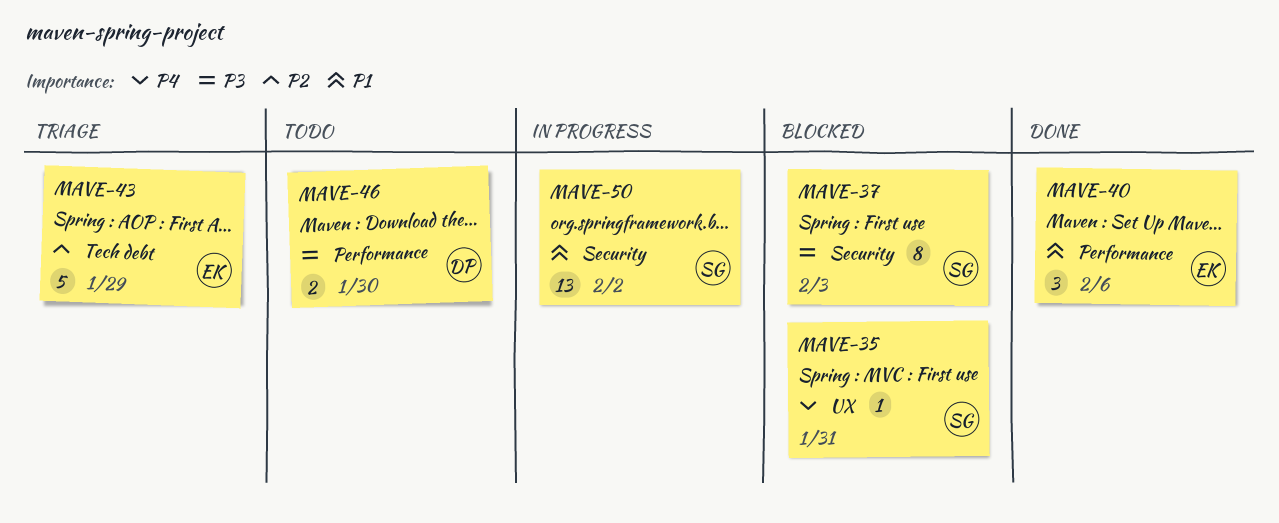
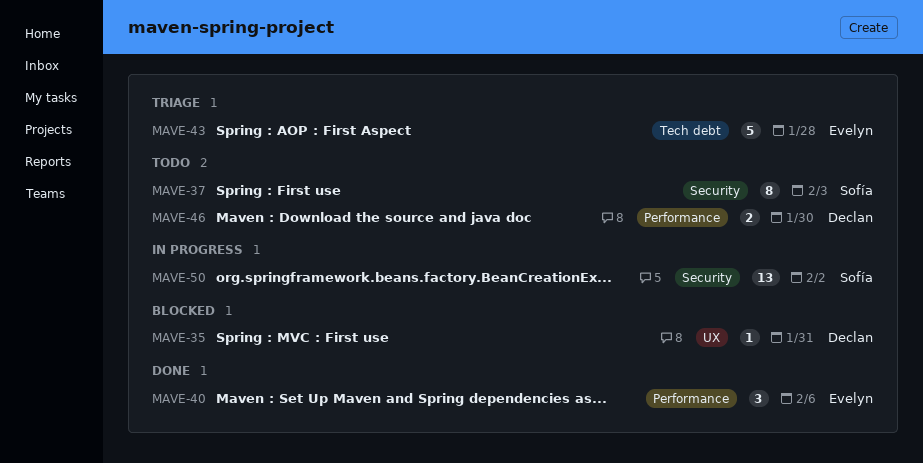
MAVE-35, owner: Sofía -> Declan
MAVE-37, status: Blocked -> Todo
MAVE-43, due: Jan 29 -> Jan 28

